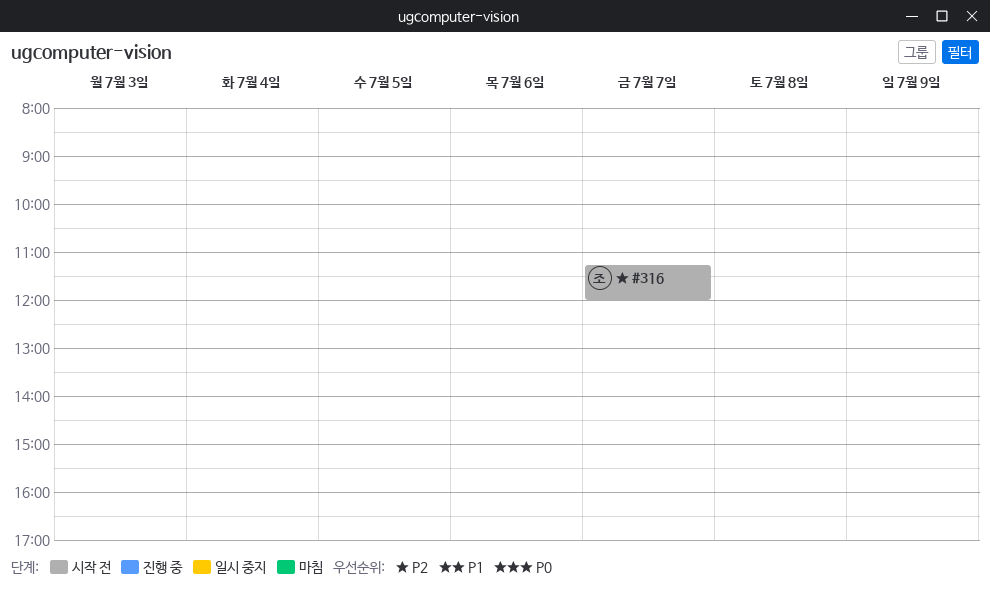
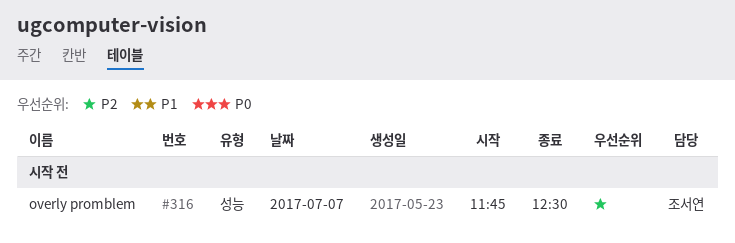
#316, begins: 11:15 -> 11:45
#316, ends: 12:00 -> 12:30

